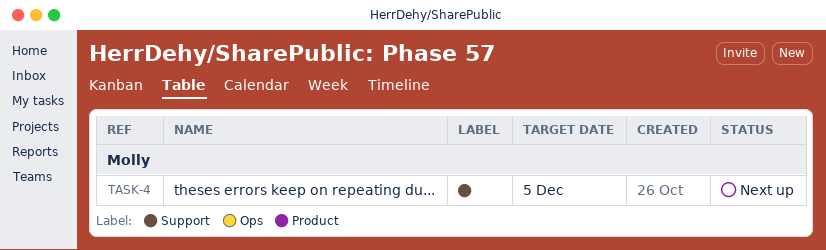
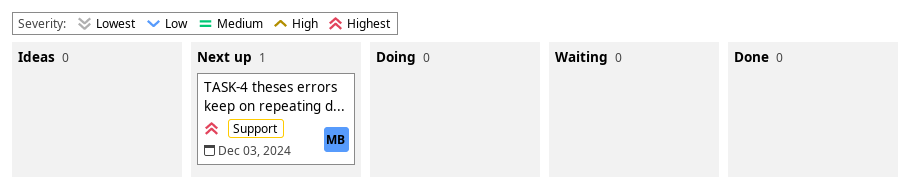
TASK-4, due: Dec 5 -> Dec 3

